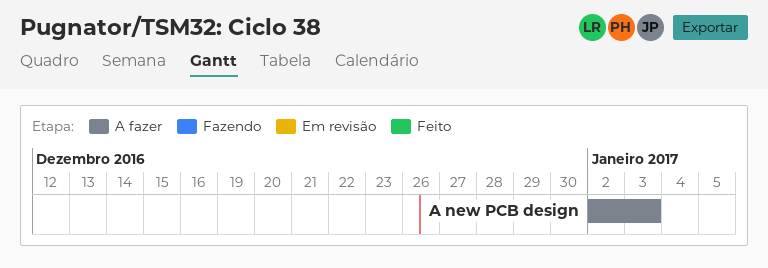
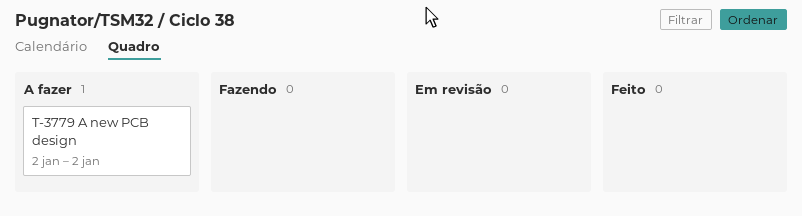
A new PCB design, due: Jan 3 -> Jan 2

